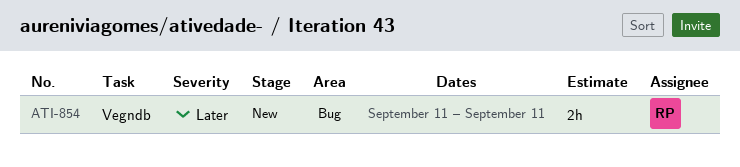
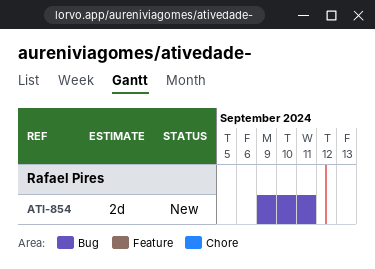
ATI-854, estimate: 2h -> 2d
ATI-854, start: Sep 11 -> Sep 9

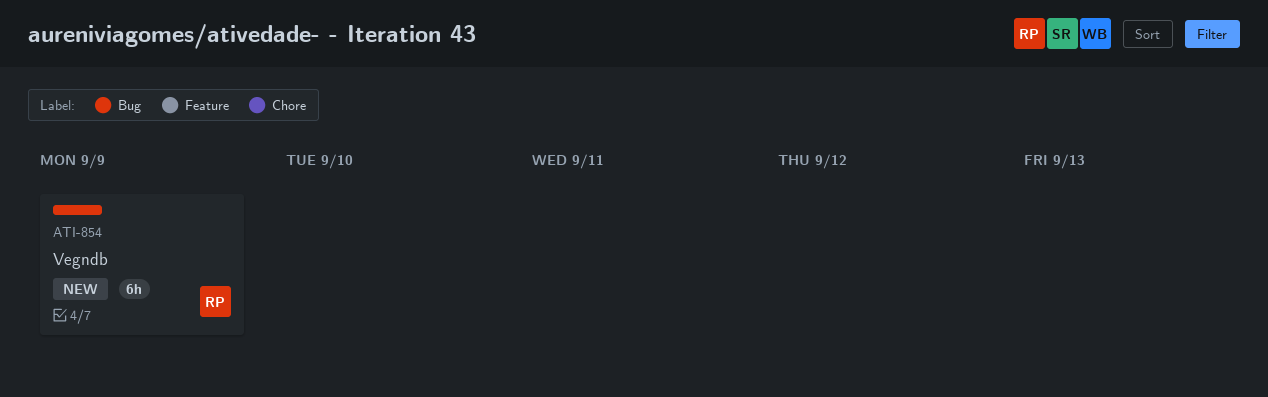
ATI-854, estimate: 2d -> 6h
ATI-854, due: Sep 11 -> Sep 9

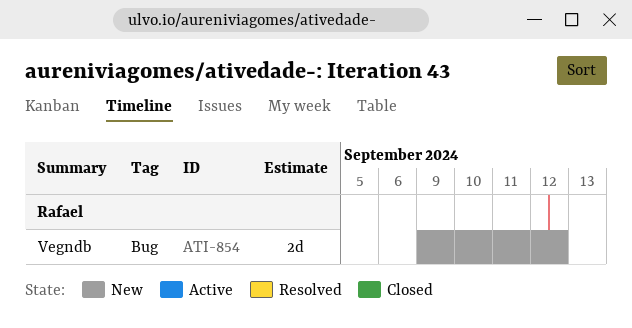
ATI-854, estimate: 6h -> 2d
ATI-854, due: Sep 9 -> Sep 12

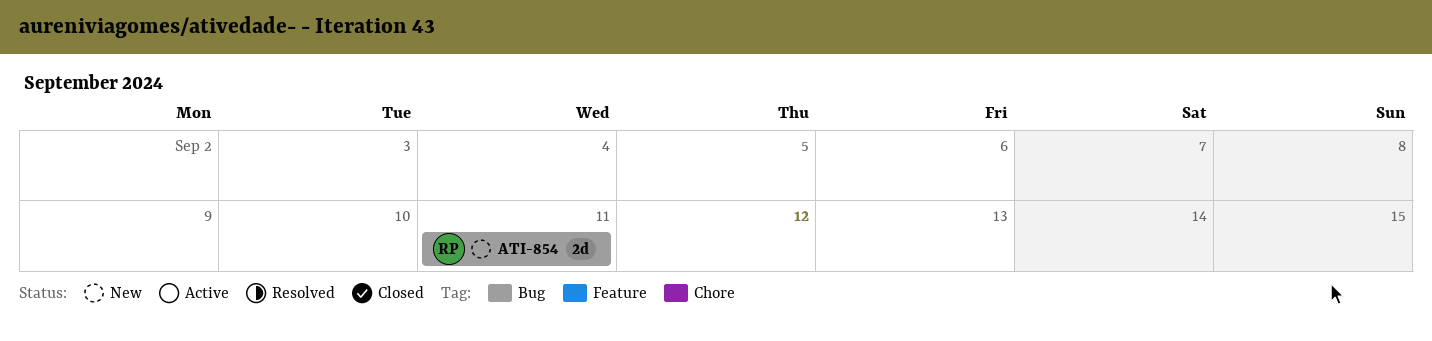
ATI-854, start: Sep 9 -> Sep 11
ATI-854, due: Sep 12 -> Sep 11

